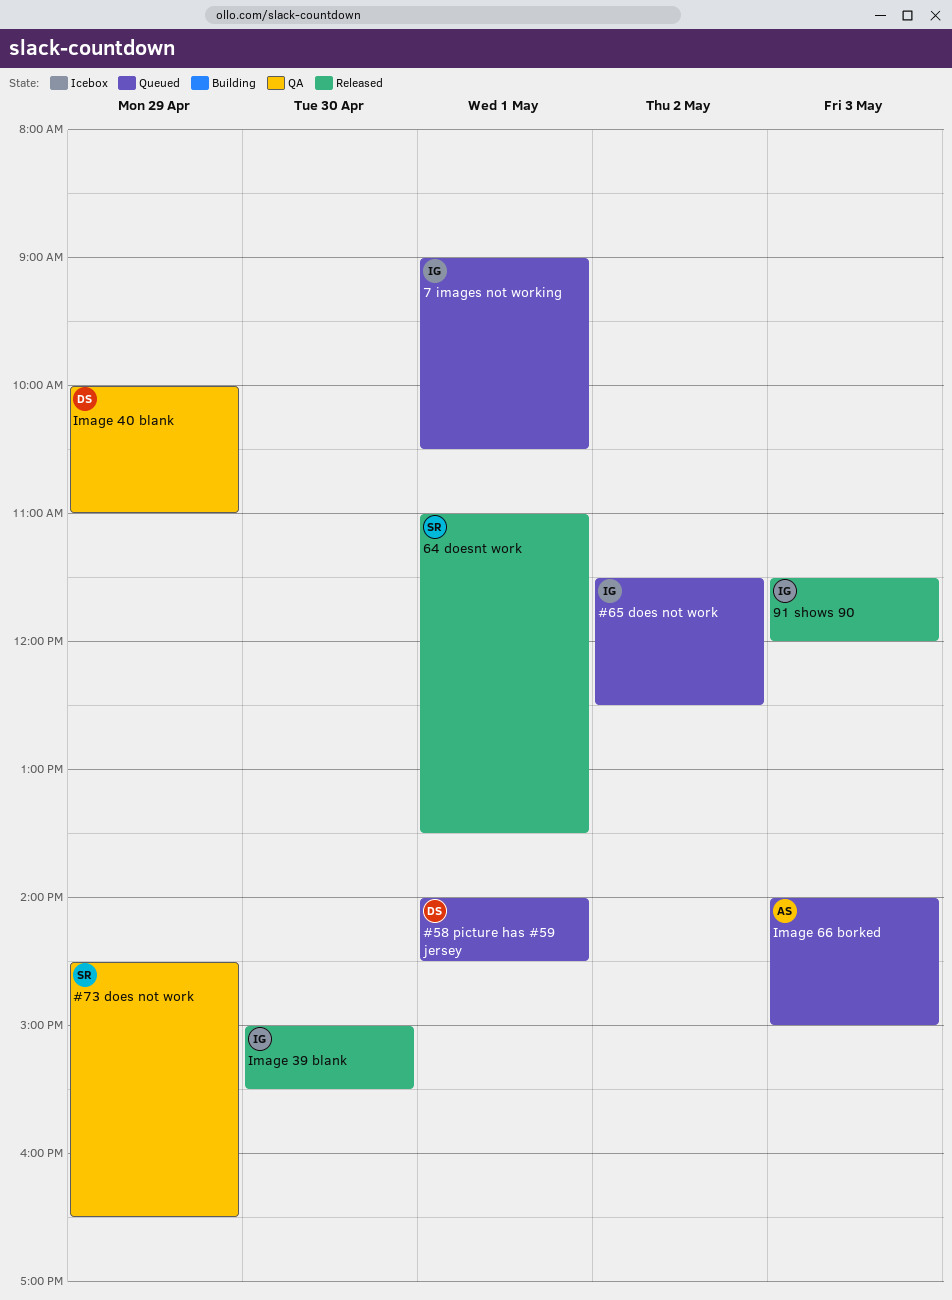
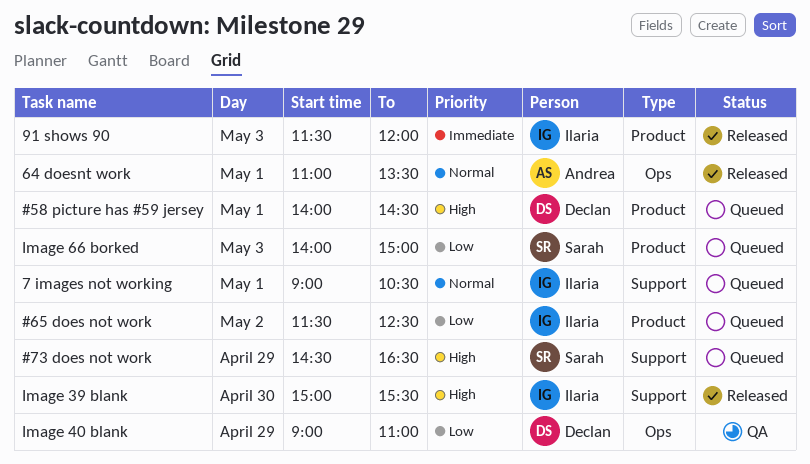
#73 does not work, status: QA -> Queued
64 doesnt work, owner: Sarah -> Andrea
Image 40 blank, begins: 10:00 -> 09:00
Image 66 borked, owner: Andrea -> Sarah

